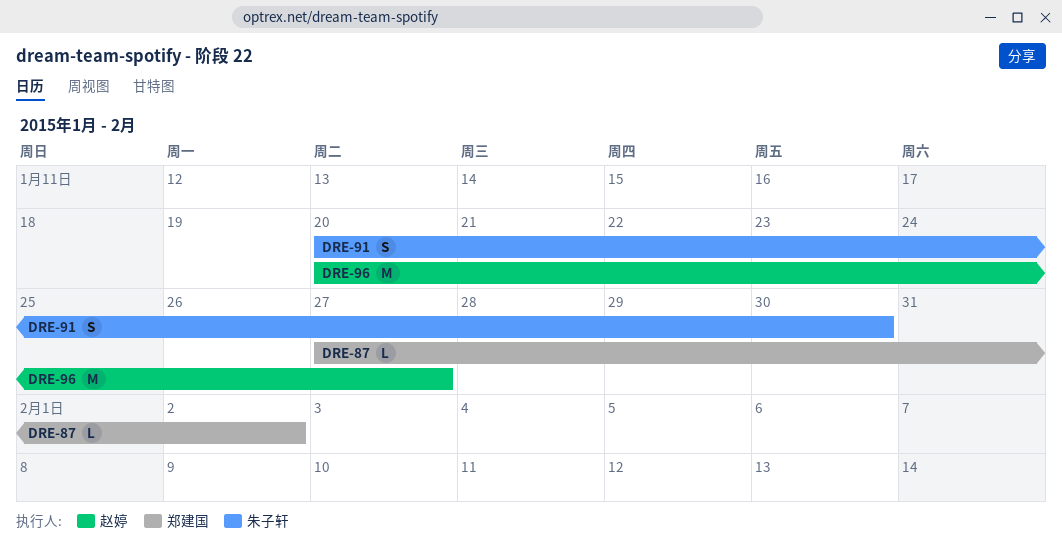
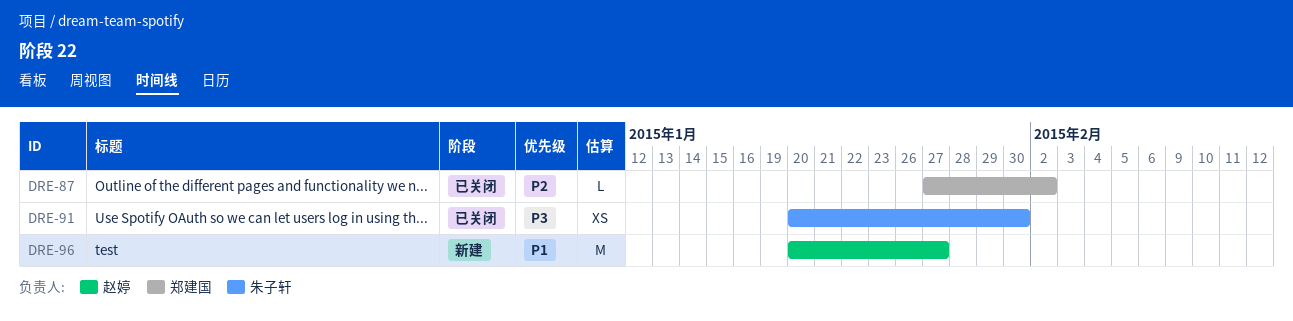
DRE-91, estimate: S -> XS

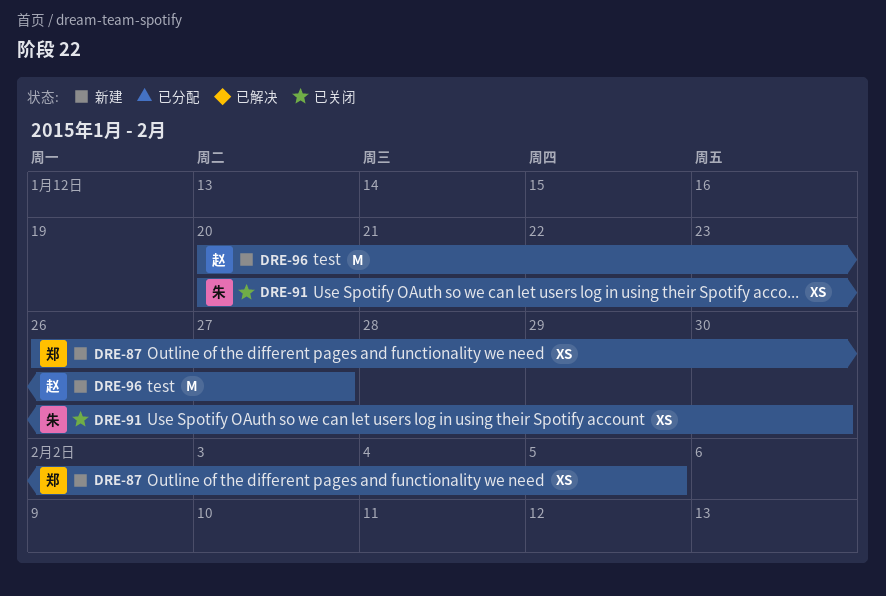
DRE-87, status: 已关闭 -> 新建
DRE-87, estimate: L -> XS
DRE-87, start: Jan 27 -> Jan 26
DRE-87, due: Feb 2 -> Feb 5

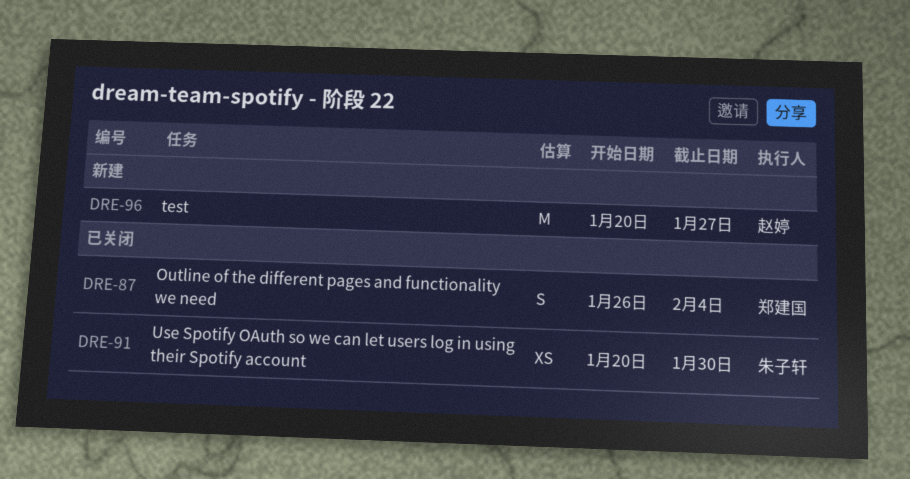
DRE-87, status: 新建 -> 已关闭
DRE-87, estimate: XS -> S
DRE-87, due: Feb 5 -> Feb 4

